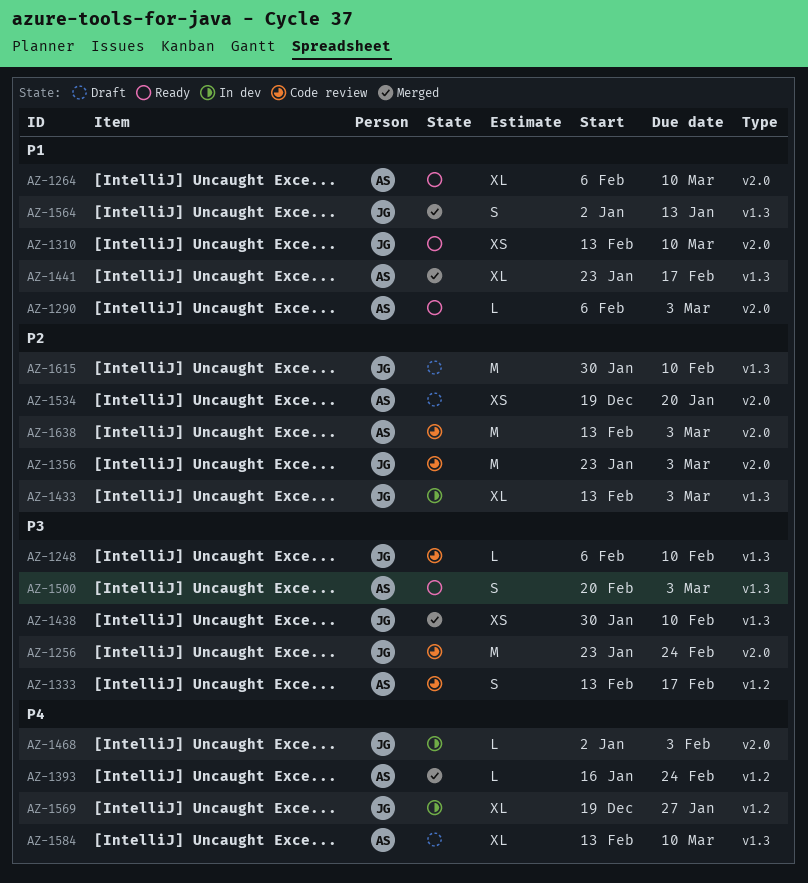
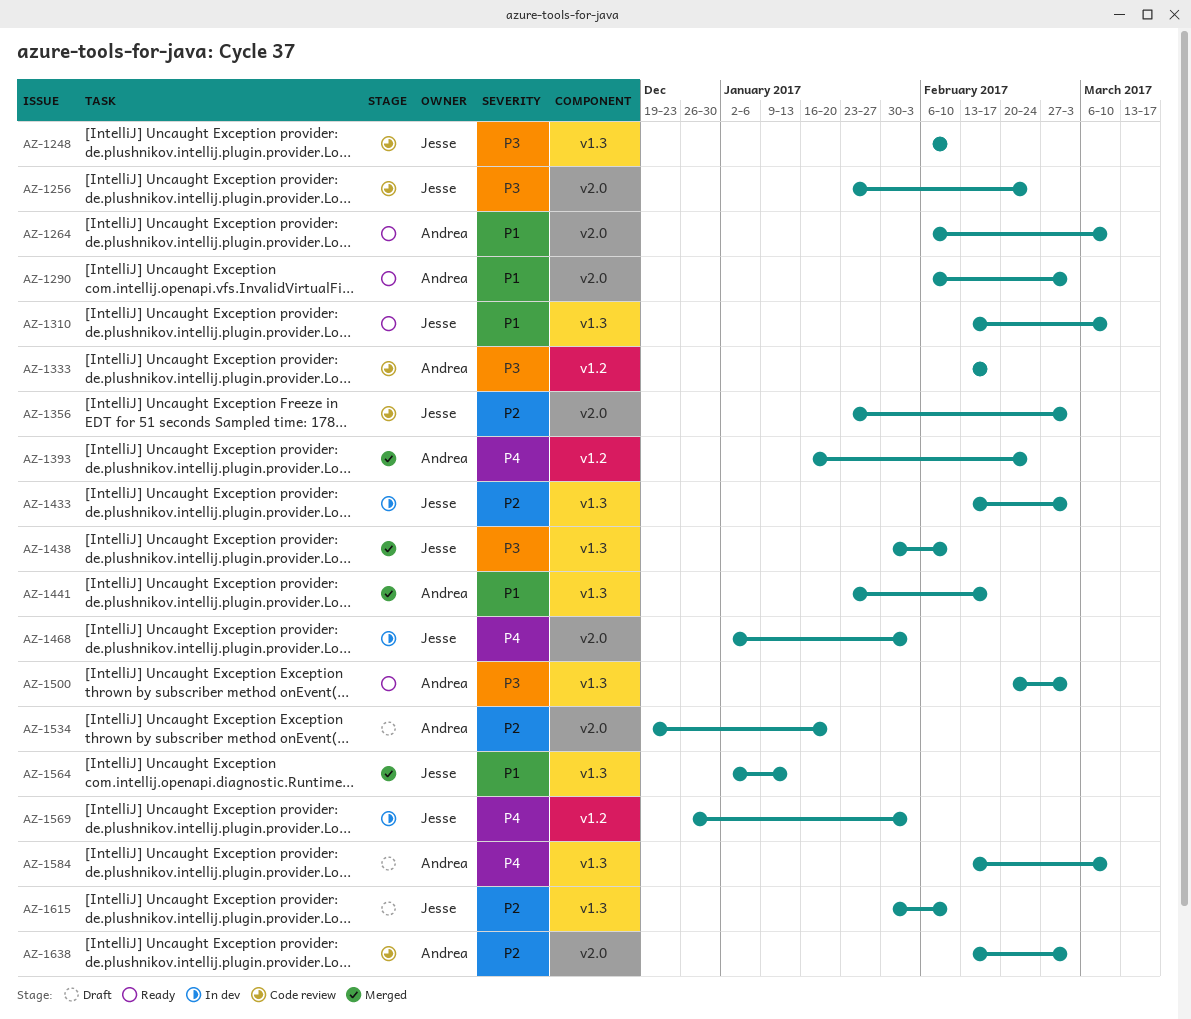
AZ-1310, label: v2.0 -> v1.3
AZ-1569, start: Dec 19 -> Dec 26
AZ-1569, due: Jan 27 -> Feb 3

